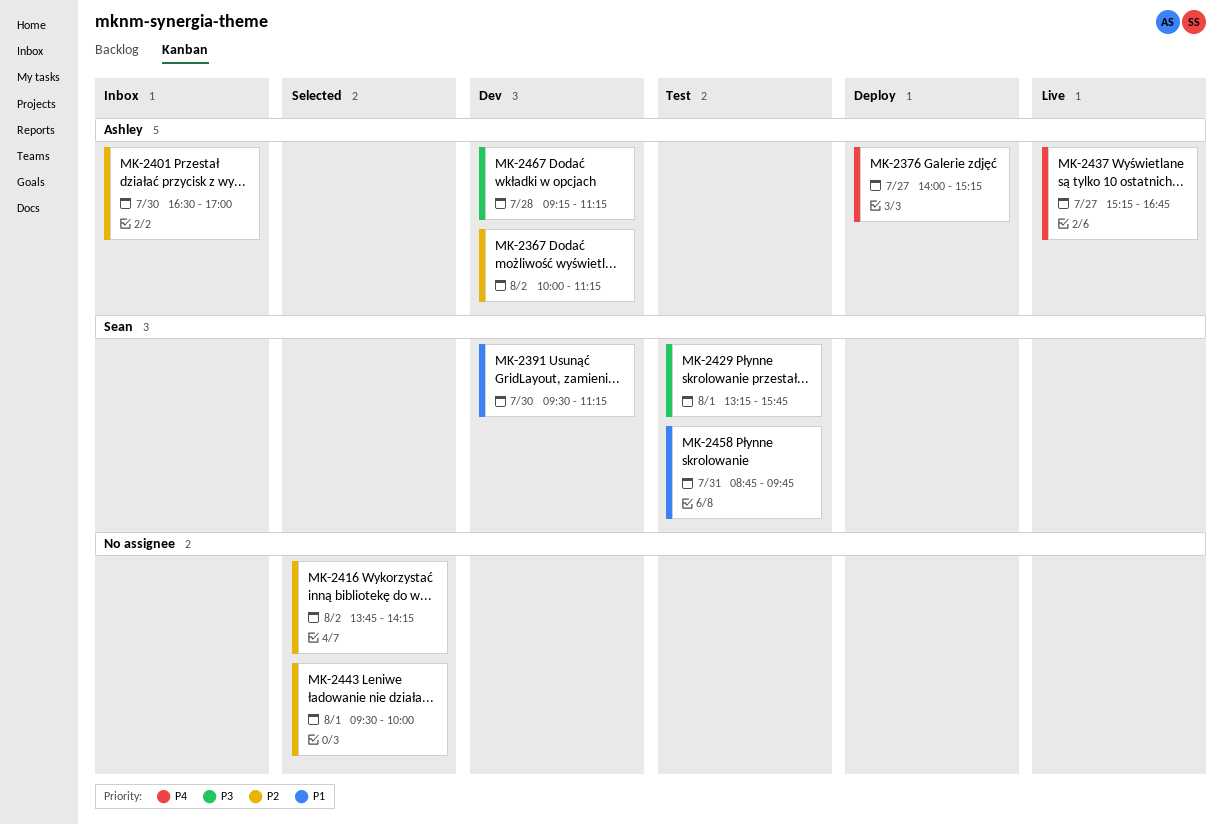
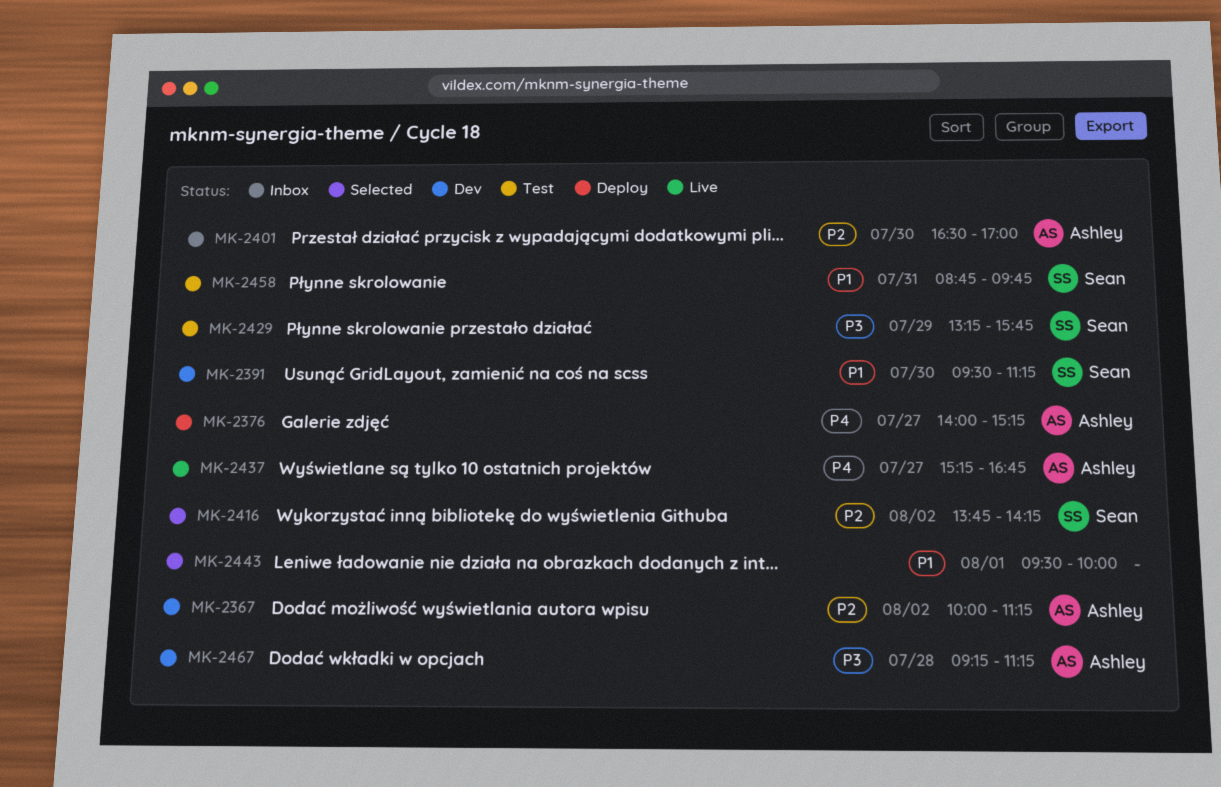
MK-2416, owner: none -> Sean
MK-2429, day: Aug 1 -> Jul 29
MK-2443, priority: P2 -> P1

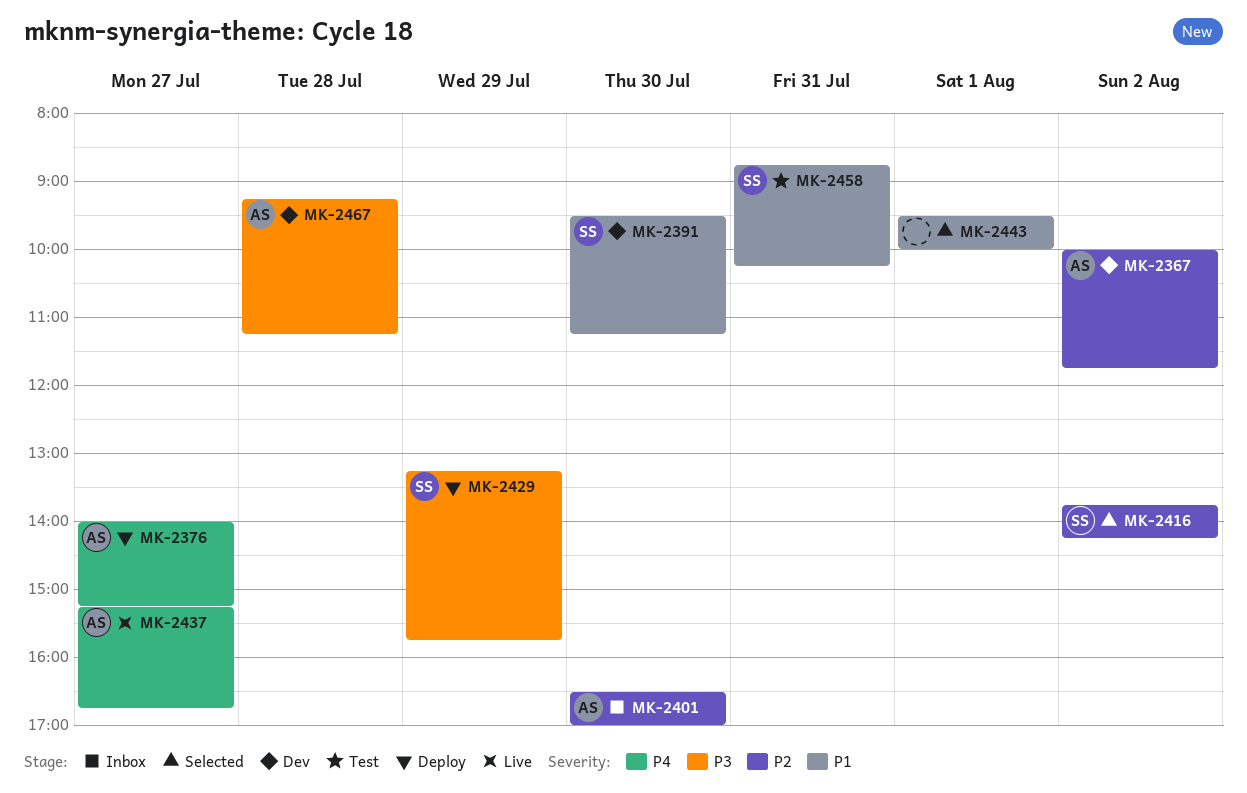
MK-2367, ends: 11:15 -> 11:45
MK-2429, status: Test -> Deploy
MK-2458, ends: 09:45 -> 10:15

